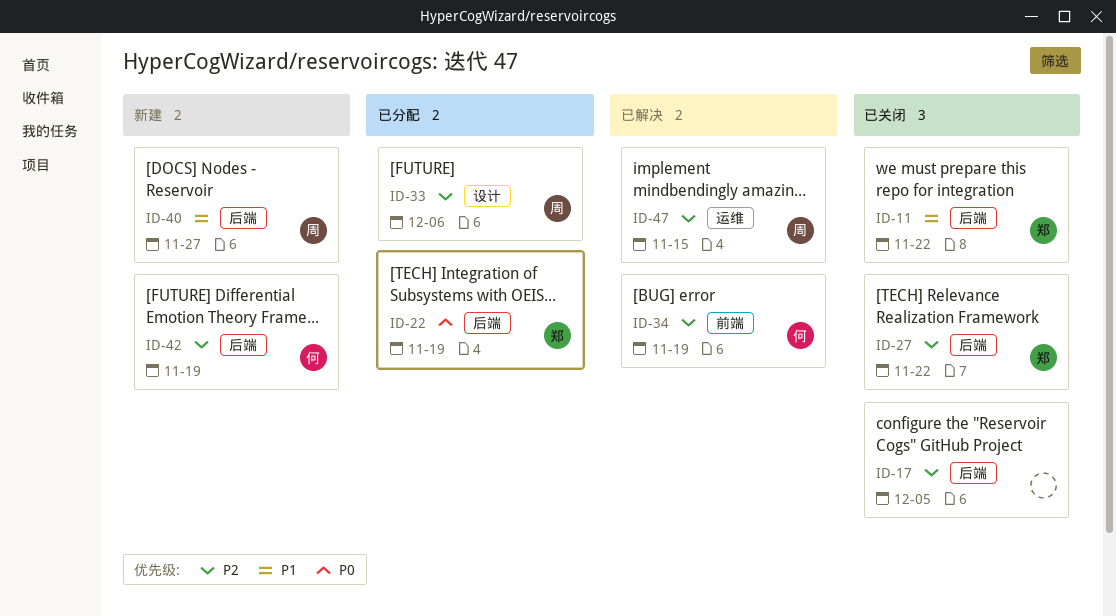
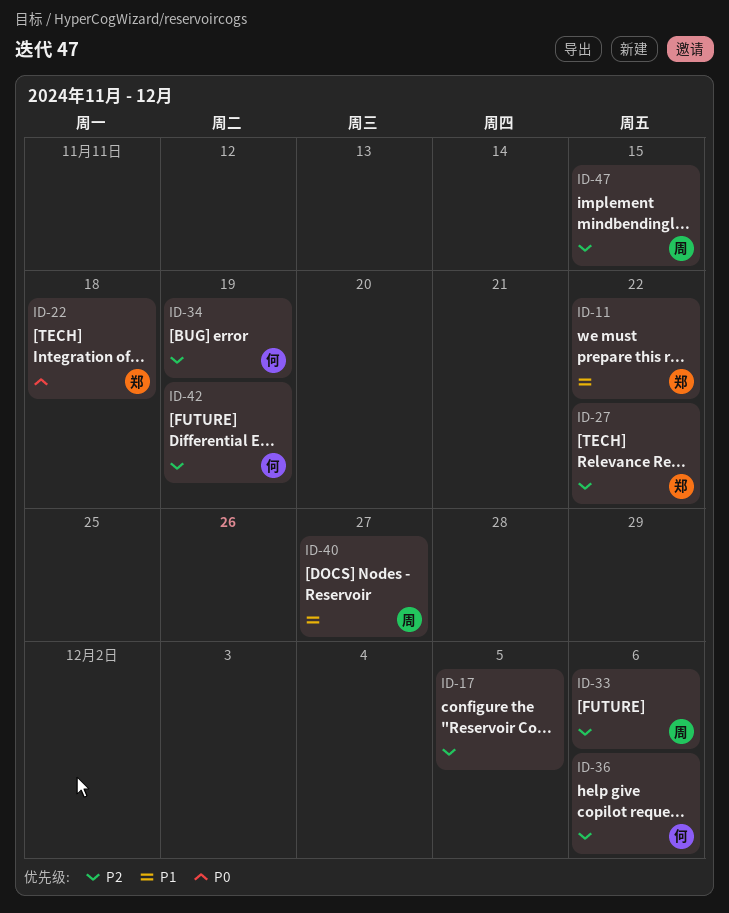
ID-22, due: Nov 19 -> Nov 18
ID-36: none -> present

